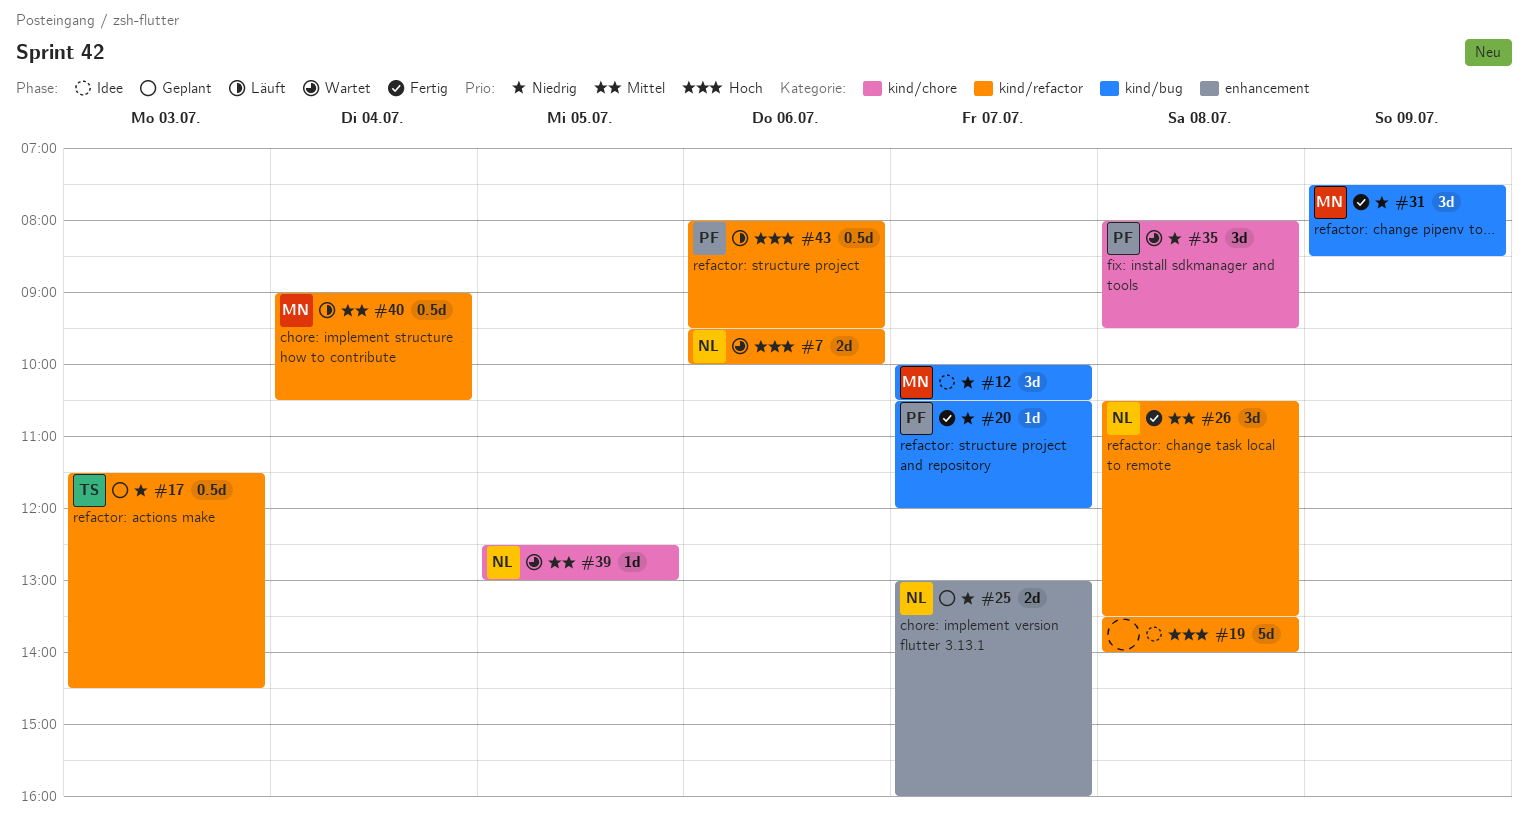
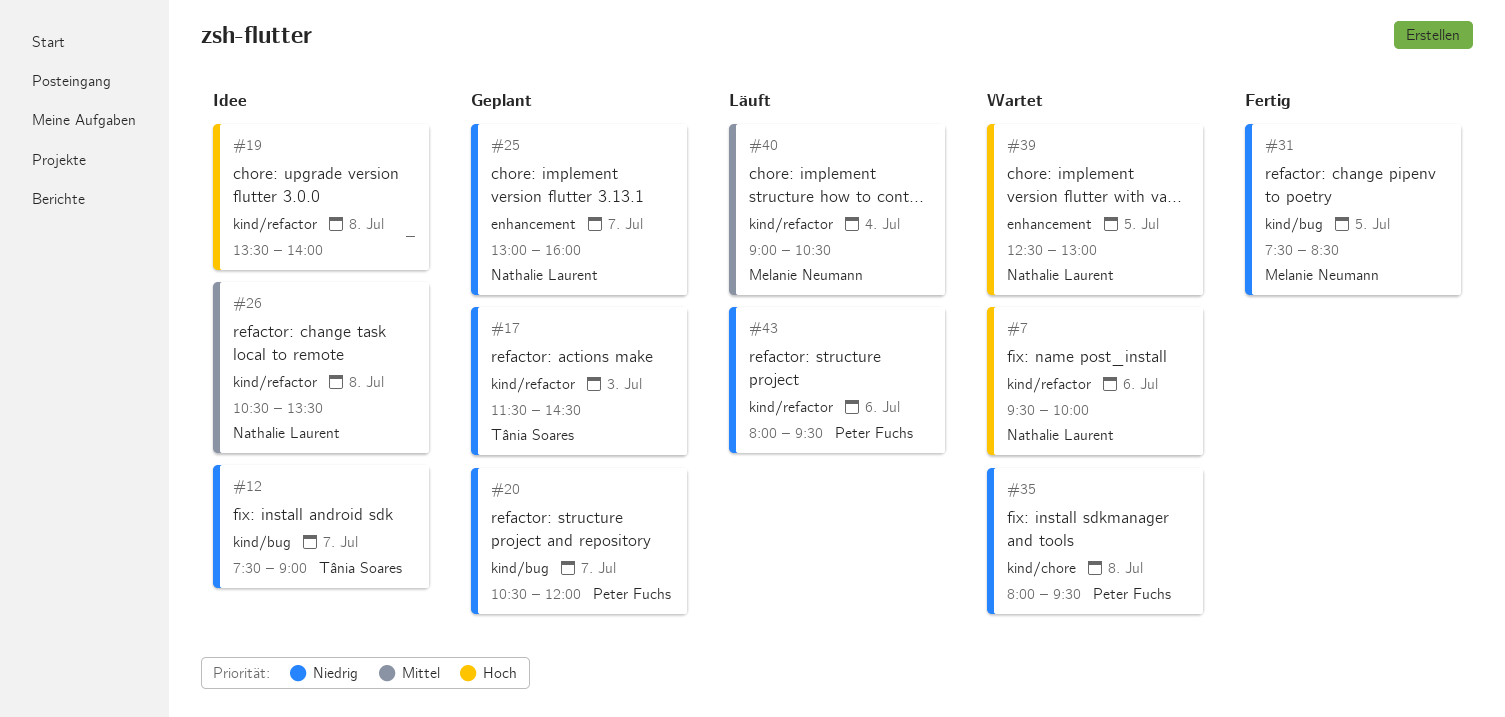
#12, owner: Melanie Neumann -> Tânia Soares
#12, begins: 10:00 -> 07:30
#12, ends: 10:30 -> 09:00
#20, status: Fertig -> Geplant
#26, status: Fertig -> Idee
#31, day: Jul 9 -> Jul 5
#39, priority: Mittel -> Hoch
#39, label: kind/chore -> enhancement
#43, priority: Hoch -> Niedrig

